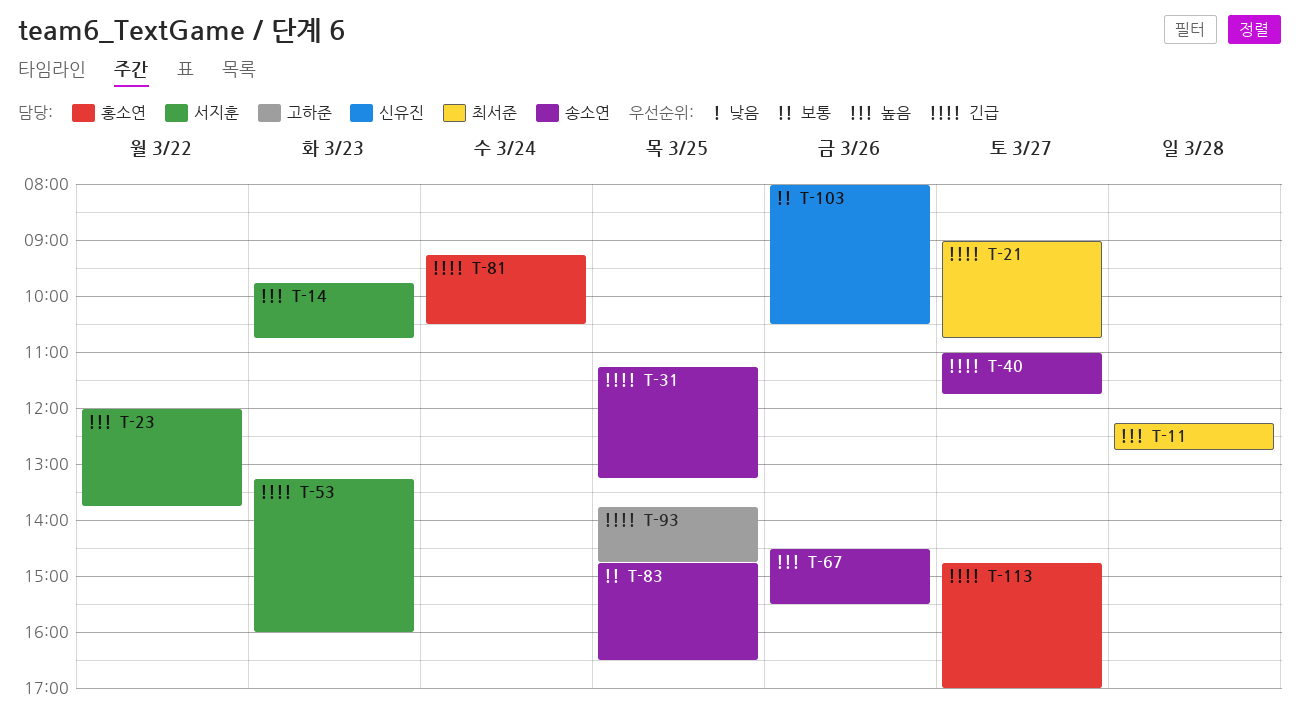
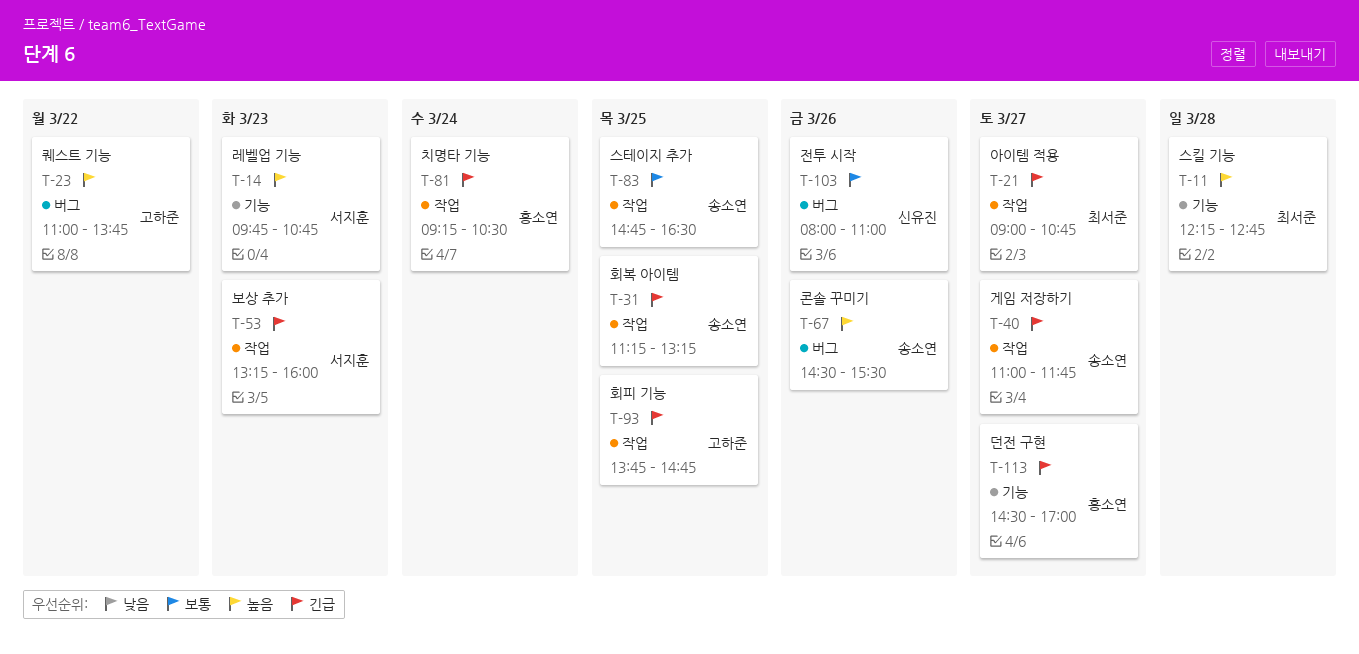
T-23, owner: 서지훈 -> 고하준
T-23, begins: 12:00 -> 11:00
T-103, ends: 10:30 -> 11:00
T-113, begins: 14:45 -> 14:30

